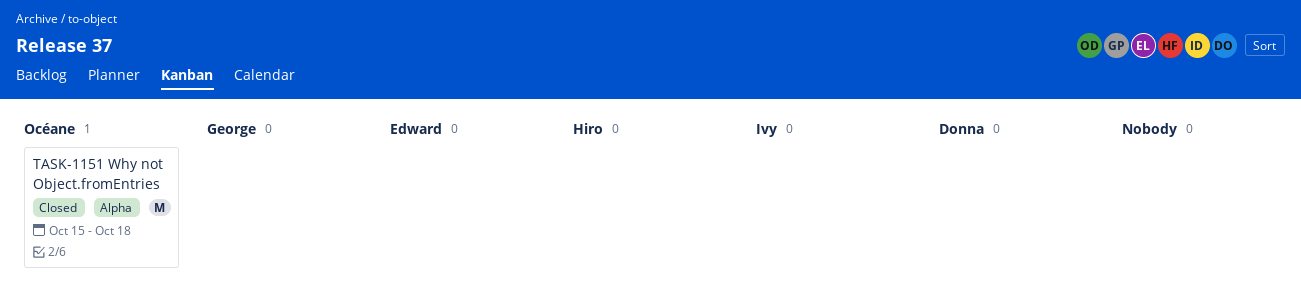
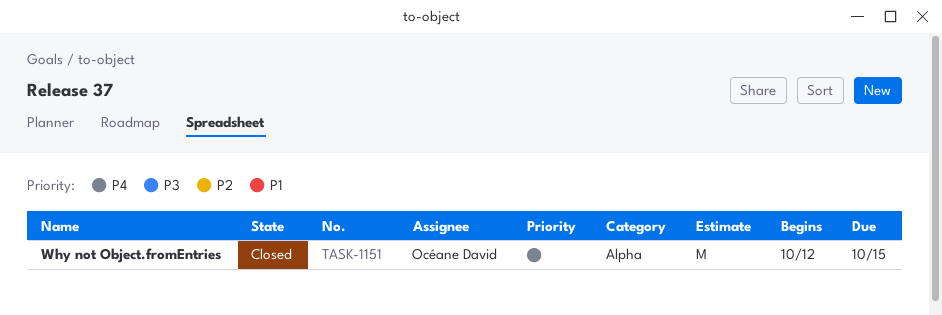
TASK-1151, start: Oct 15 -> Oct 12
TASK-1151, due: Oct 18 -> Oct 15

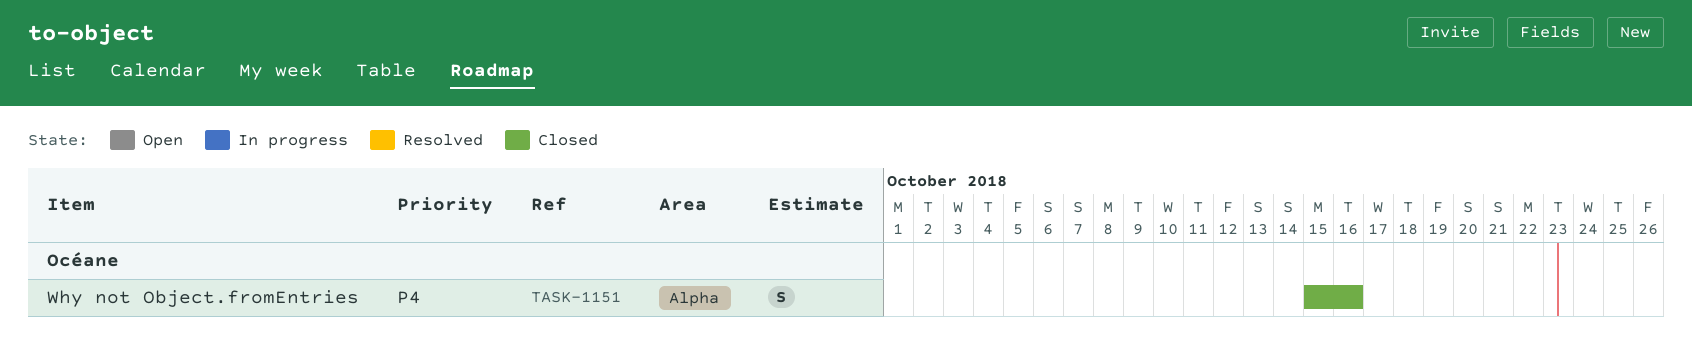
TASK-1151, estimate: M -> S
TASK-1151, start: Oct 12 -> Oct 15
TASK-1151, due: Oct 15 -> Oct 16

